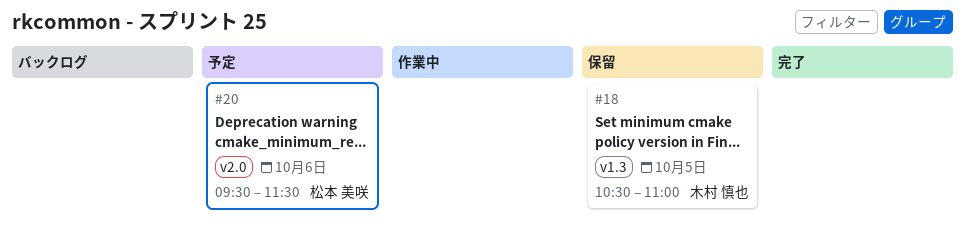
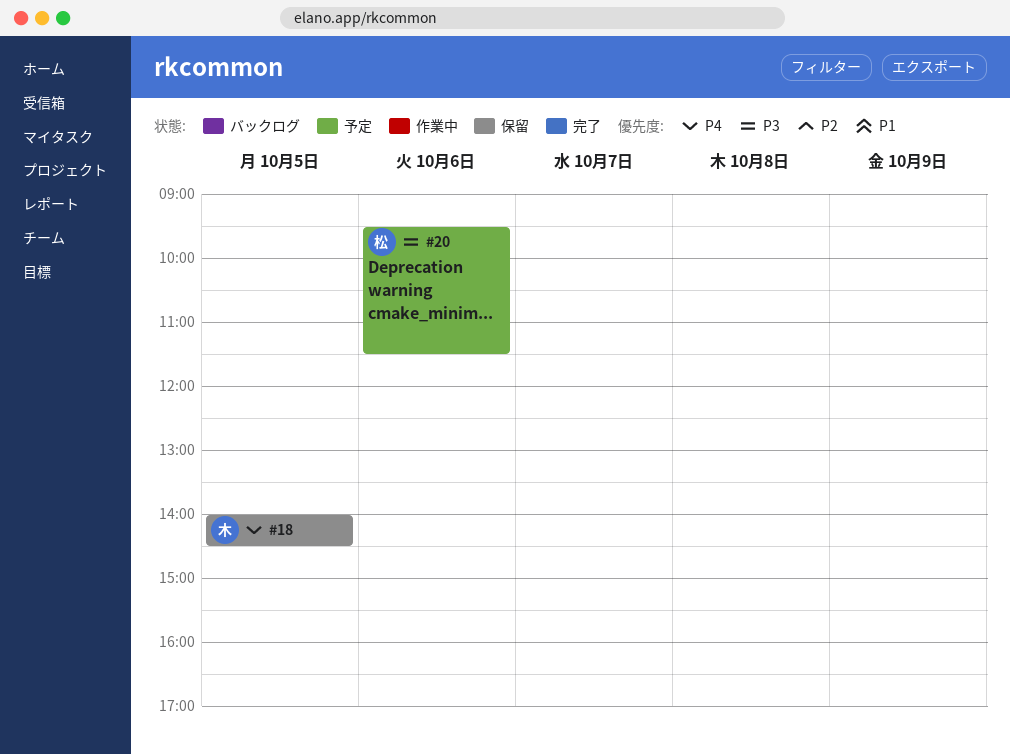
#18, begins: 10:30 -> 14:00
#18, ends: 11:00 -> 14:30

